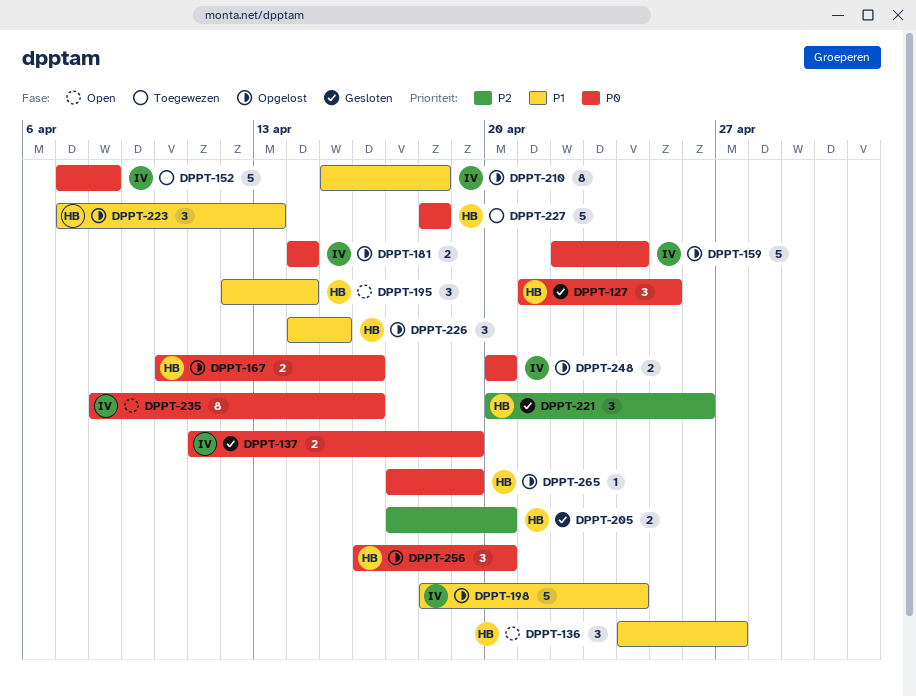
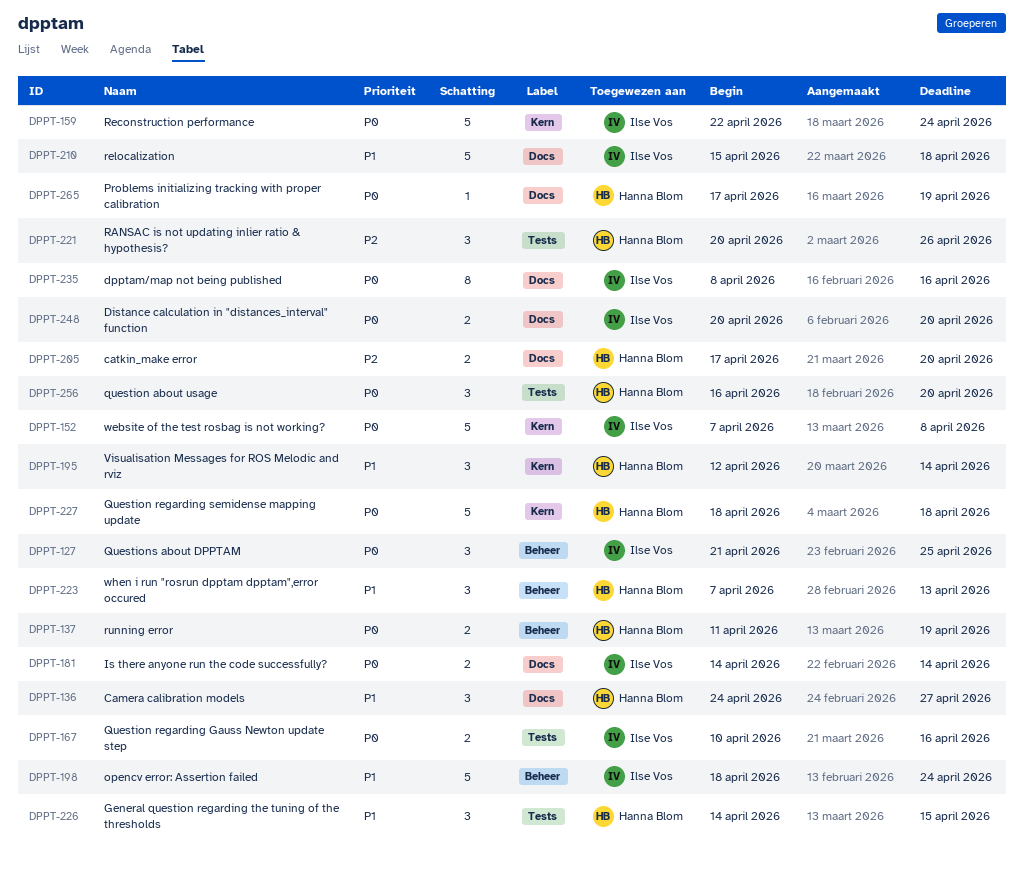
DPPT-127, owner: Hanna Blom -> Ilse Vos
DPPT-137, owner: Ilse Vos -> Hanna Blom
DPPT-167, owner: Hanna Blom -> Ilse Vos
DPPT-210, estimate: 8 -> 5

